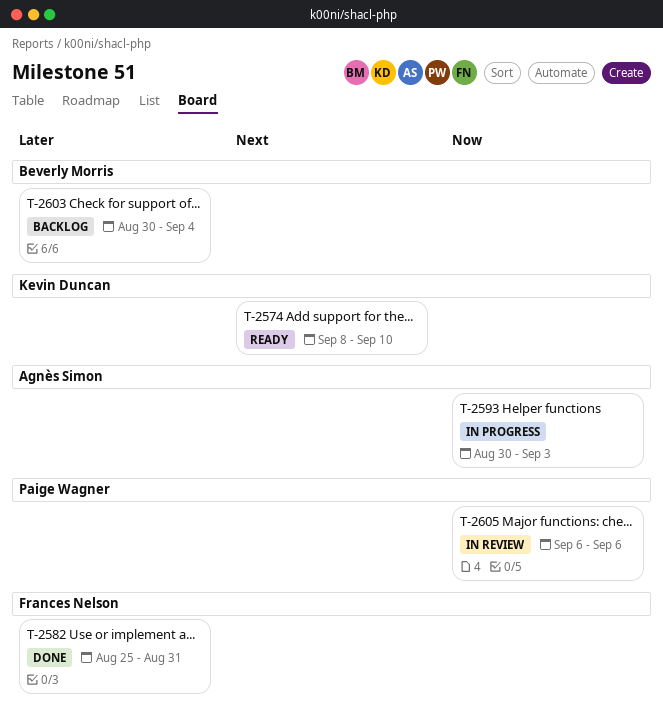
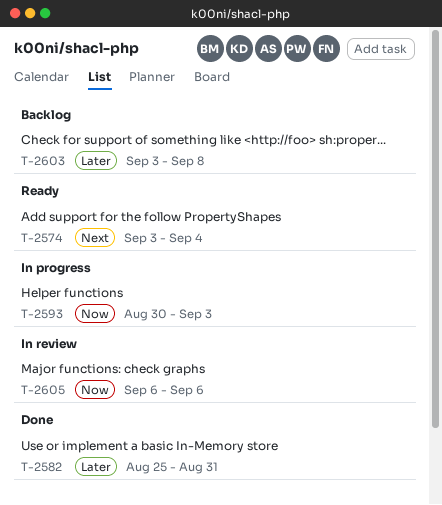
T-2574, start: Sep 8 -> Sep 3
T-2574, due: Sep 10 -> Sep 4
T-2603, start: Aug 30 -> Sep 3
T-2603, due: Sep 4 -> Sep 8

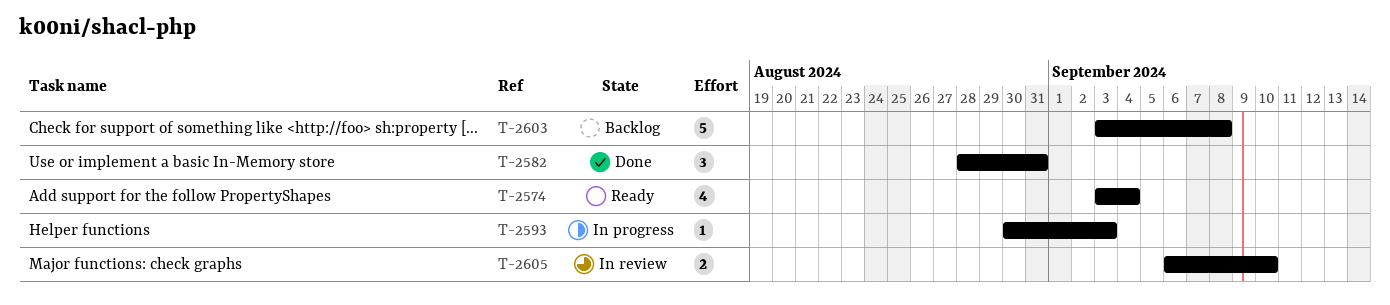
T-2582, start: Aug 25 -> Aug 28
T-2605, due: Sep 6 -> Sep 10

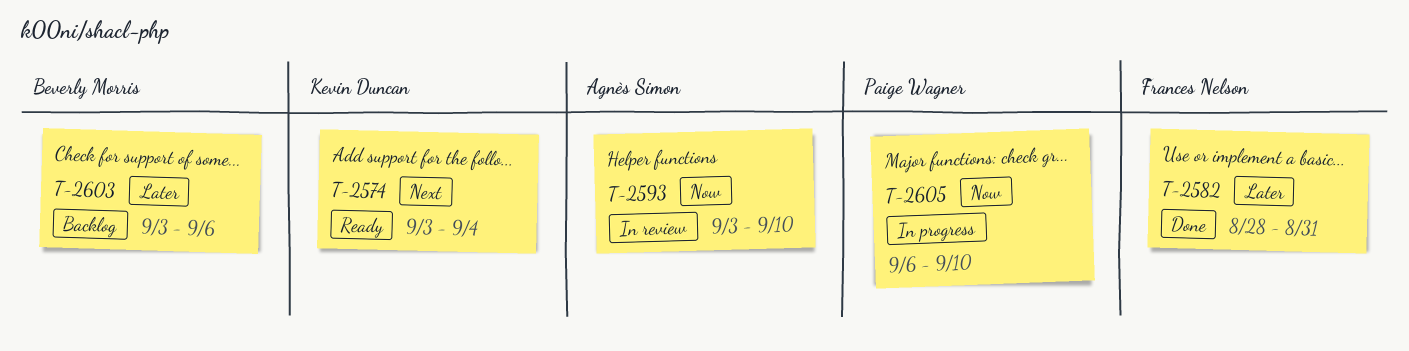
T-2593, status: In progress -> In review
T-2593, start: Aug 30 -> Sep 3
T-2593, due: Sep 3 -> Sep 10
T-2603, due: Sep 8 -> Sep 6
T-2605, status: In review -> In progress

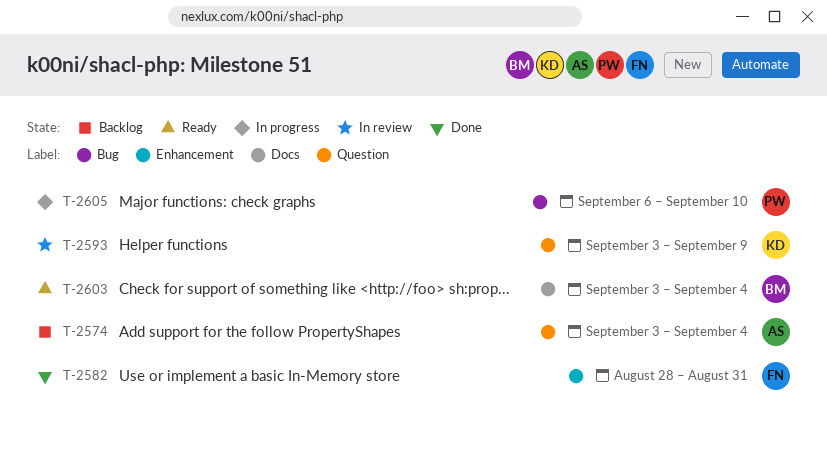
T-2574, status: Ready -> Backlog
T-2574, owner: Kevin Duncan -> Agnès Simon
T-2593, owner: Agnès Simon -> Kevin Duncan
T-2593, due: Sep 10 -> Sep 9
T-2603, status: Backlog -> Ready
T-2603, due: Sep 6 -> Sep 4

